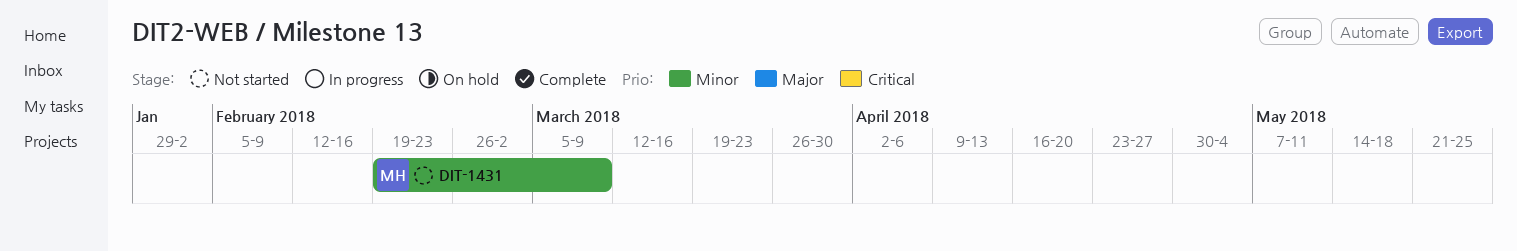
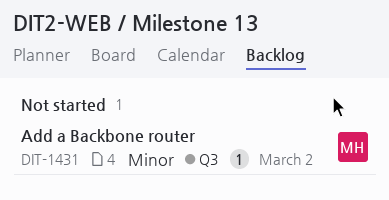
DIT-1431, due: Mar 9 -> Mar 2

